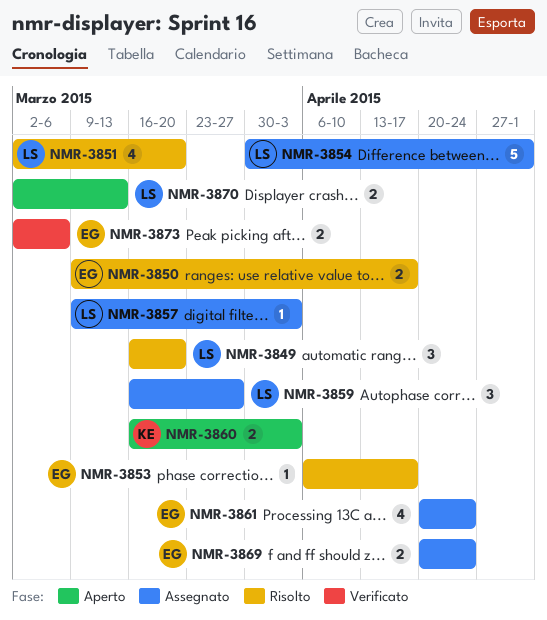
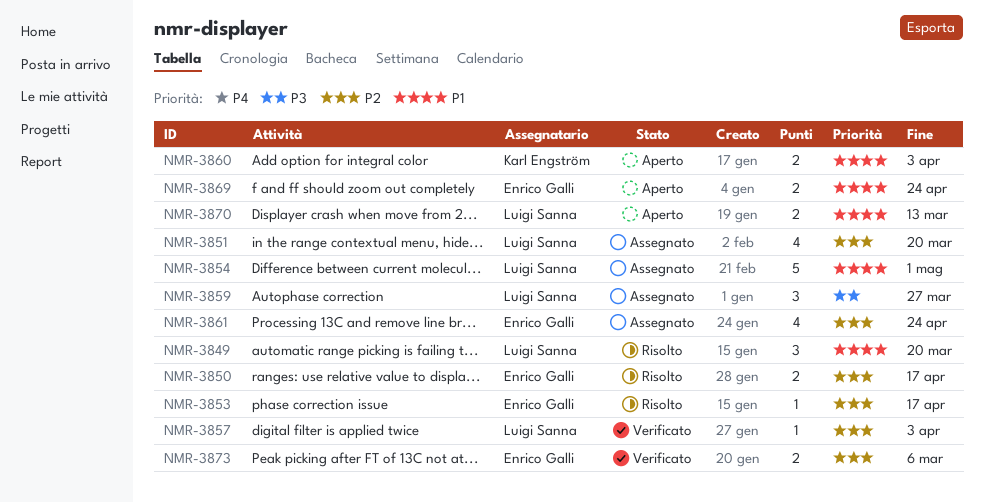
NMR-3851, status: Risolto -> Assegnato
NMR-3857, status: Assegnato -> Verificato
NMR-3869, status: Assegnato -> Aperto

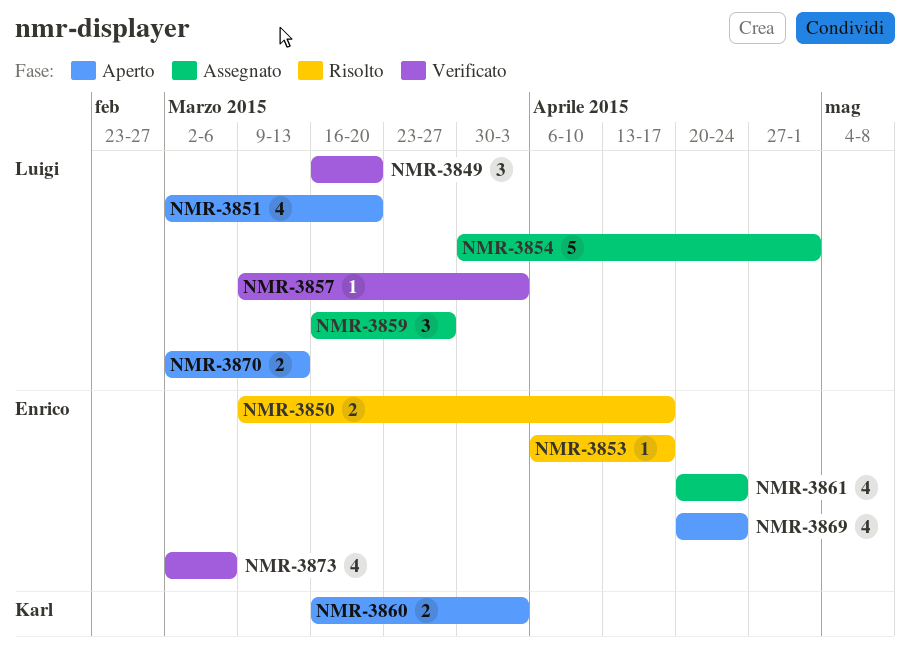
NMR-3849, status: Risolto -> Verificato
NMR-3851, status: Assegnato -> Aperto
NMR-3869, estimate: 2 -> 4
NMR-3873, estimate: 2 -> 4

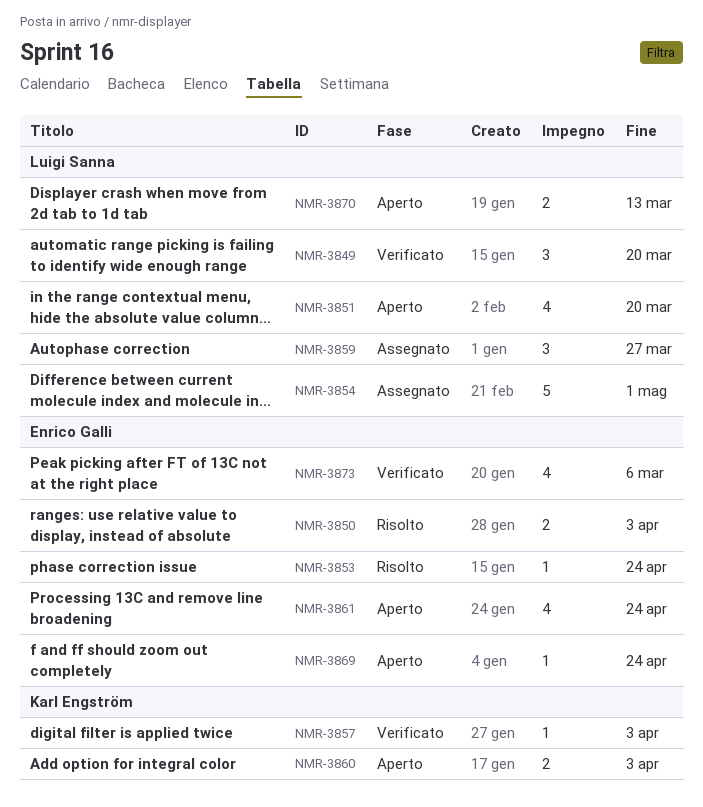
NMR-3850, due: Apr 17 -> Apr 3
NMR-3853, due: Apr 17 -> Apr 24
NMR-3857, owner: Luigi Sanna -> Karl Engström
NMR-3861, status: Assegnato -> Aperto
NMR-3869, estimate: 4 -> 1

